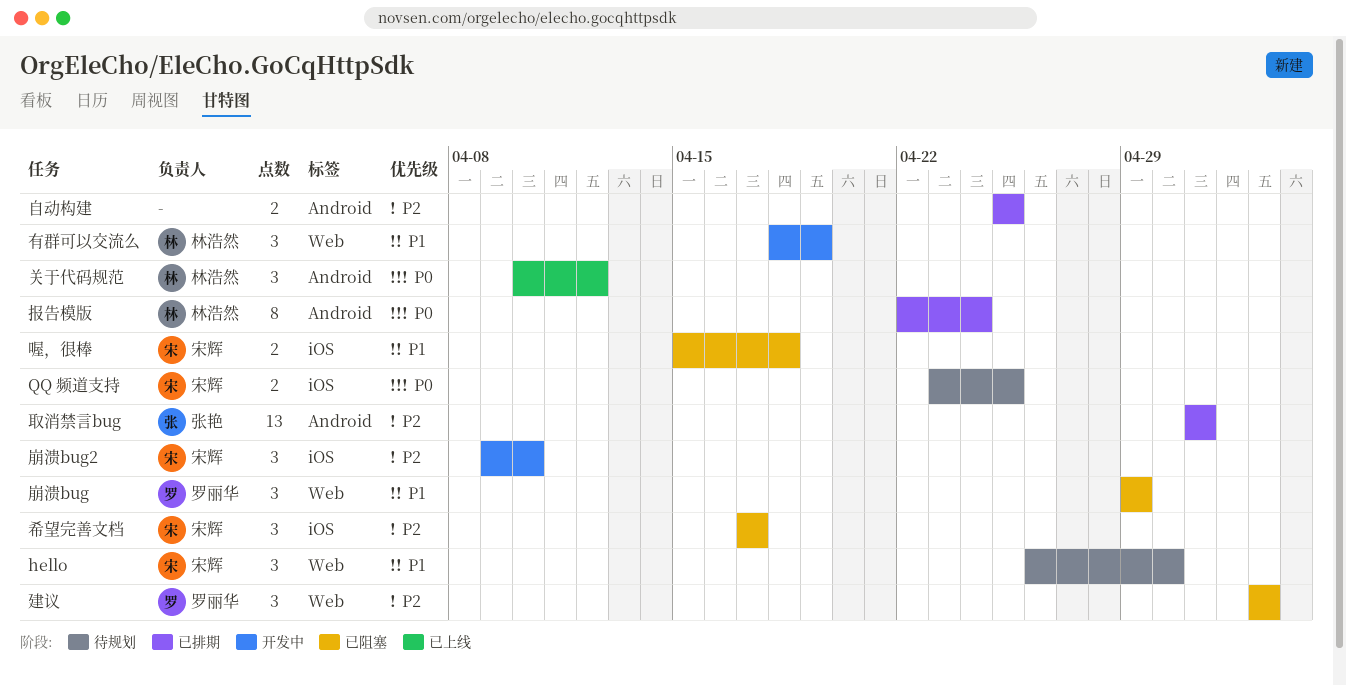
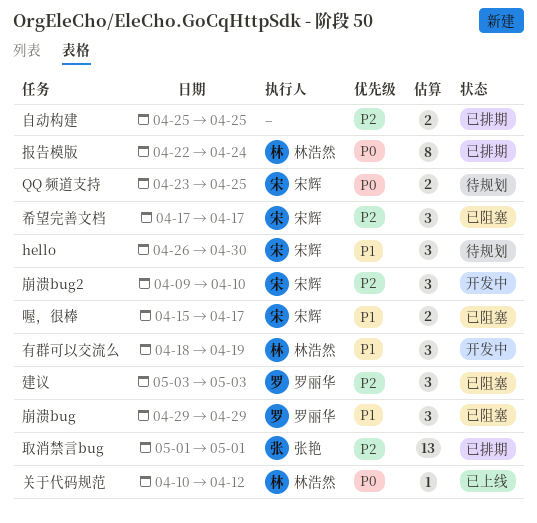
关于代码规范, estimate: 3 -> 1
喔，很棒, due: Apr 18 -> Apr 17

